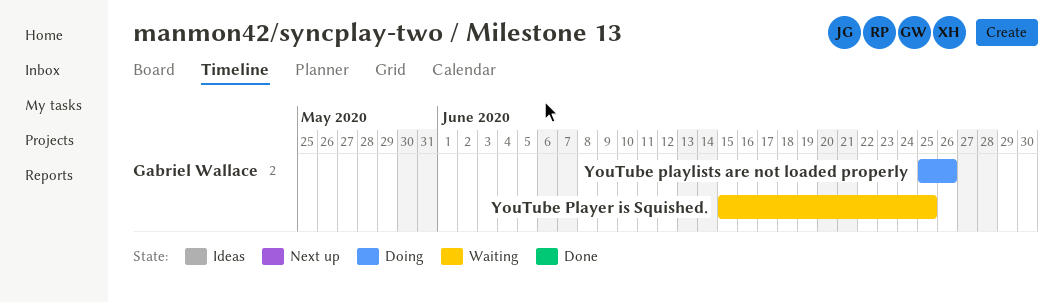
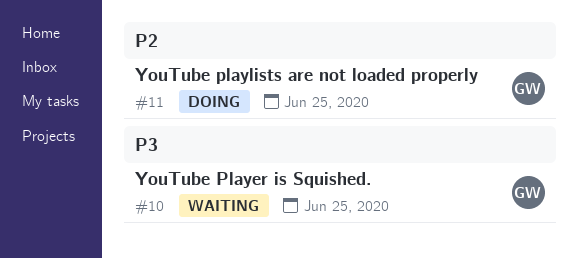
YouTube playlists are not loaded properly, due: Jun 26 -> Jun 25

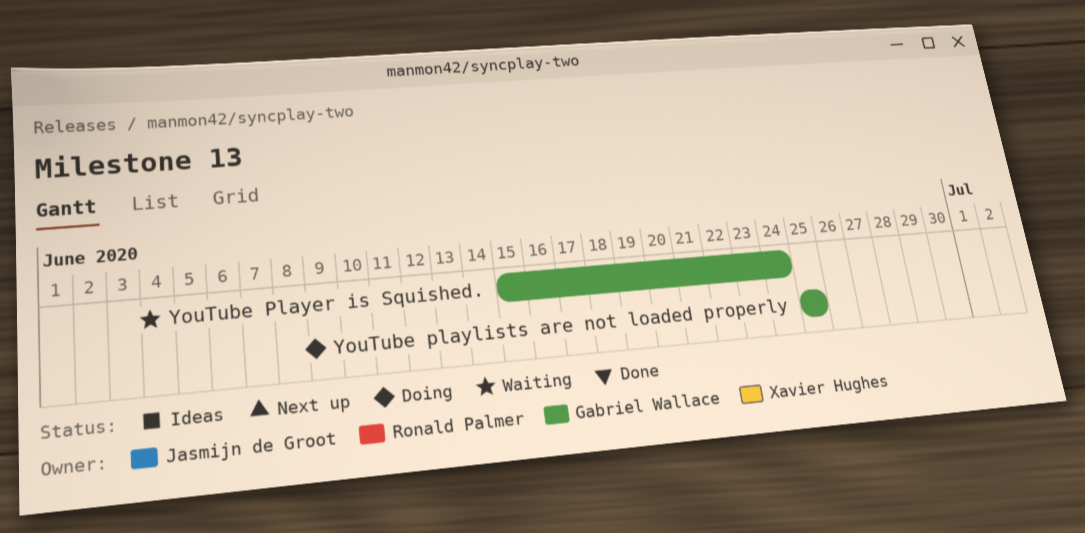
YouTube Player is Squished., due: Jun 25 -> Jun 24

